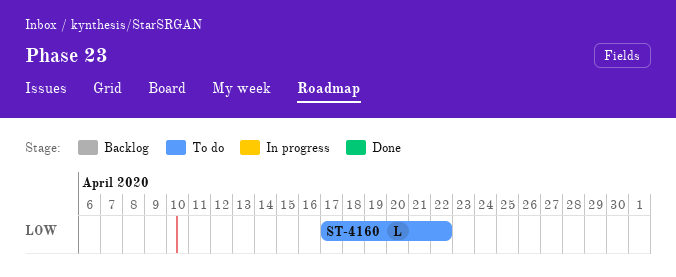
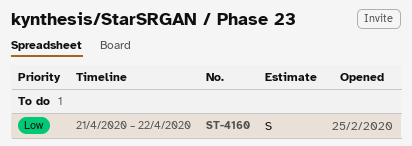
ST-4160, estimate: L -> S
ST-4160, start: Apr 17 -> Apr 21

